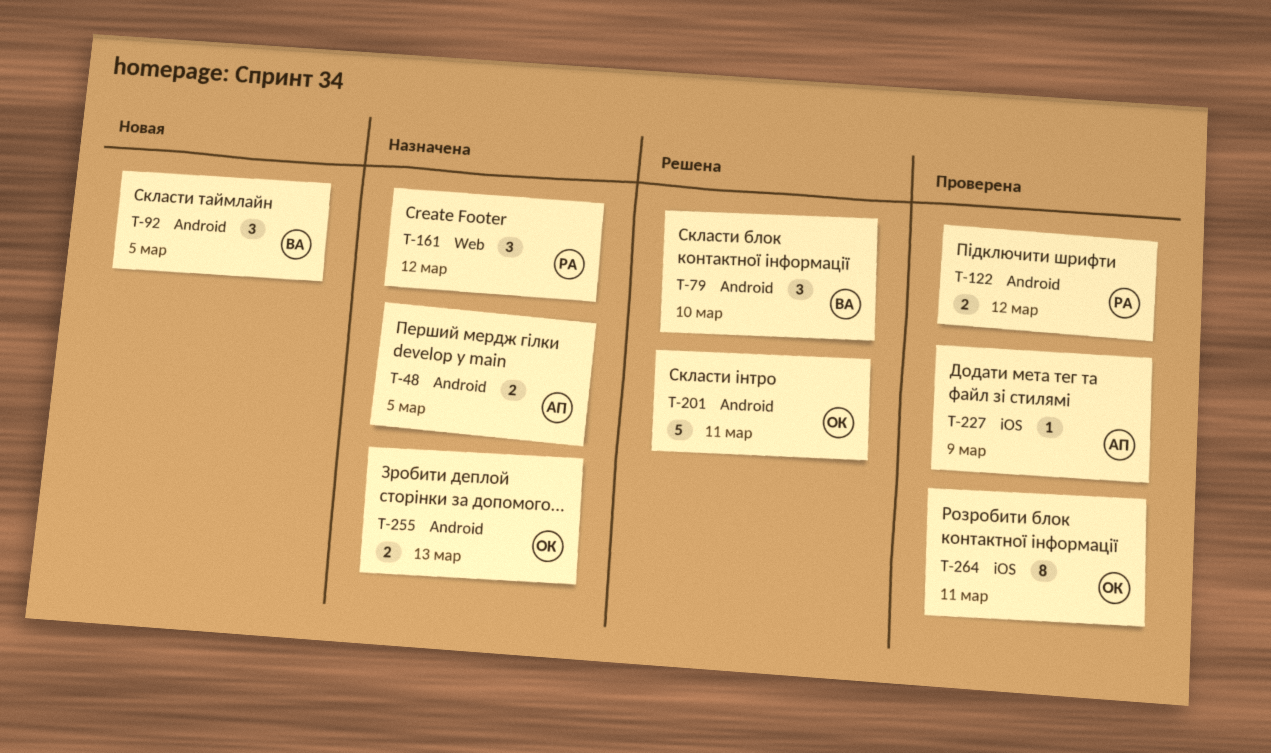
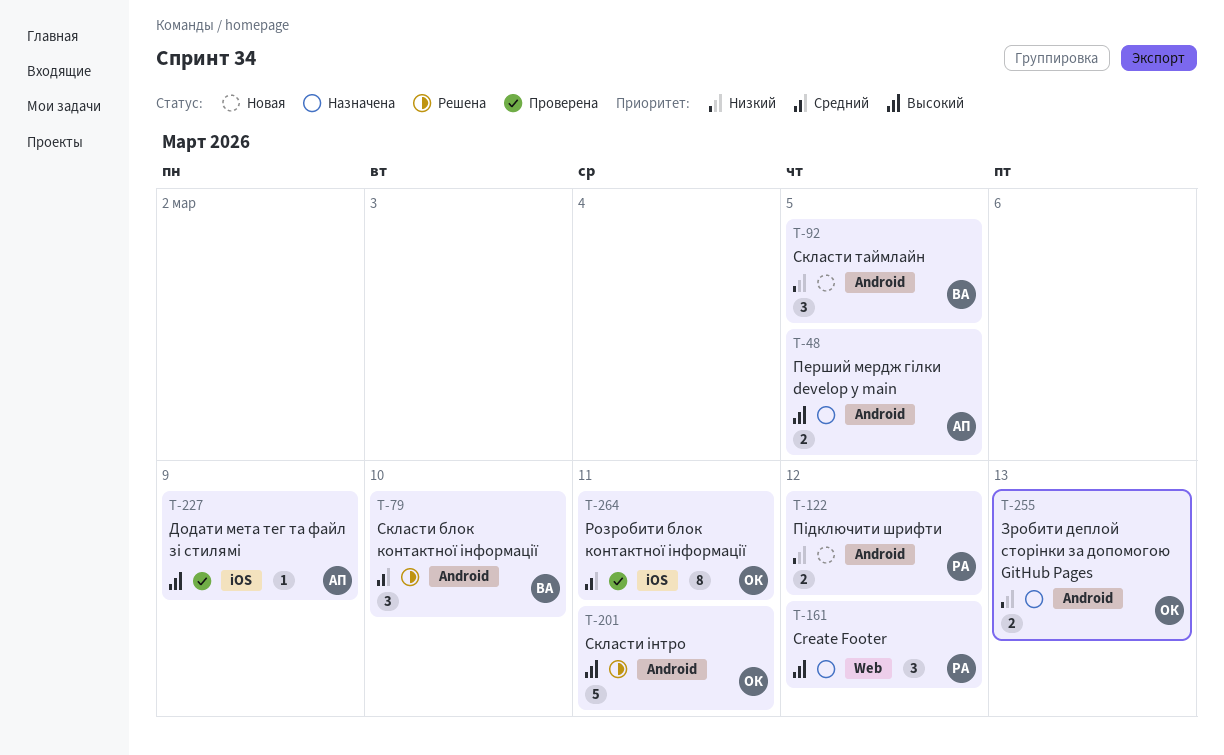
T-122, status: Проверена -> Новая

